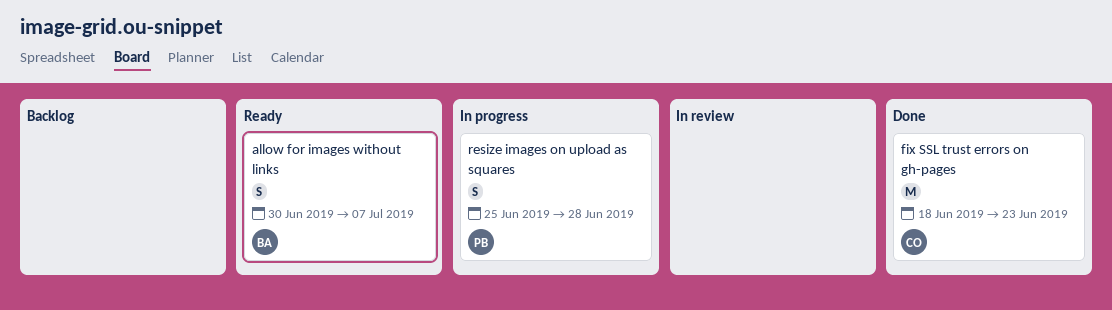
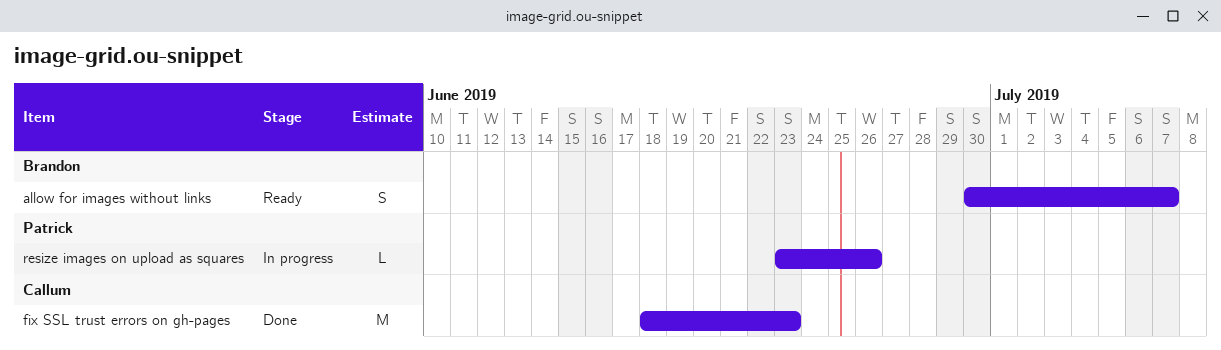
resize images on upload as squares, estimate: S -> L
resize images on upload as squares, start: Jun 25 -> Jun 23
resize images on upload as squares, due: Jun 28 -> Jun 26

